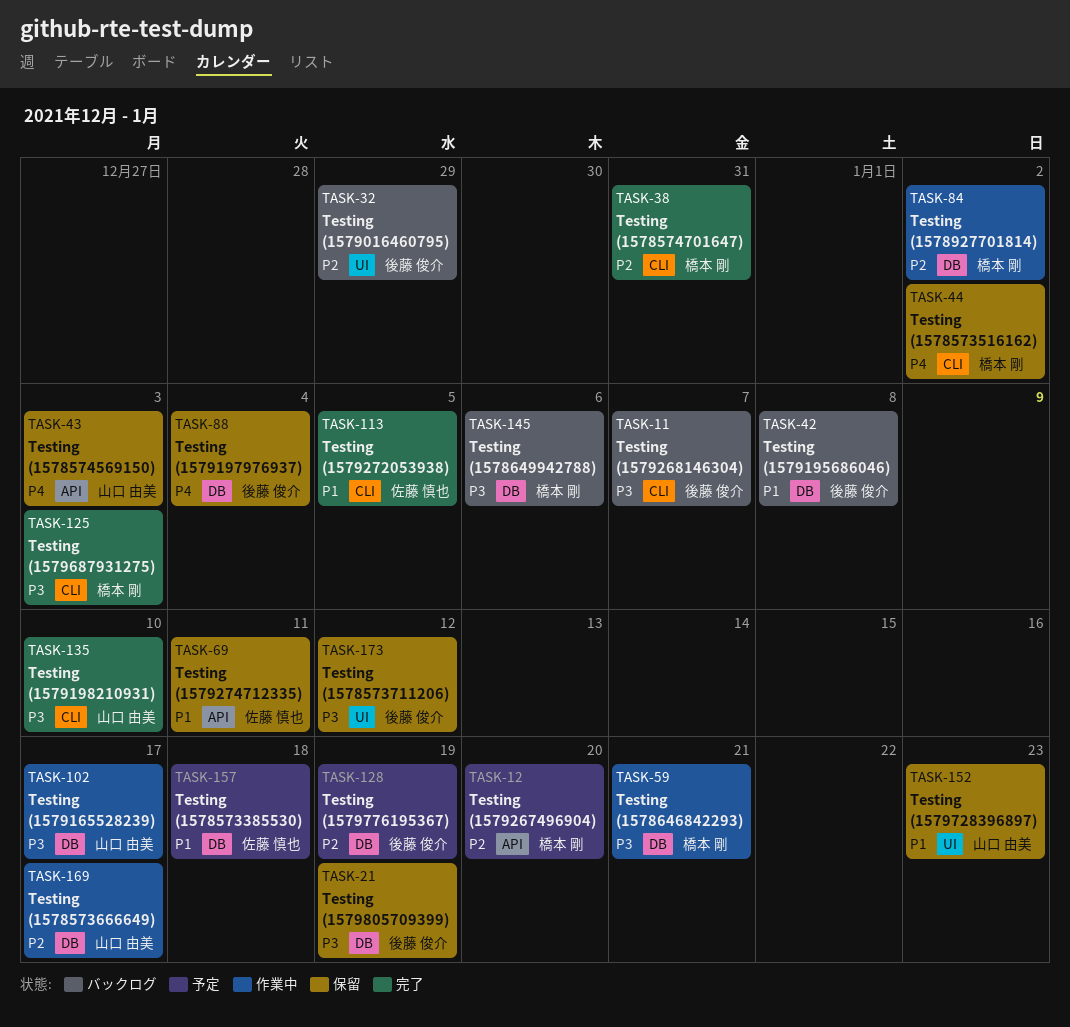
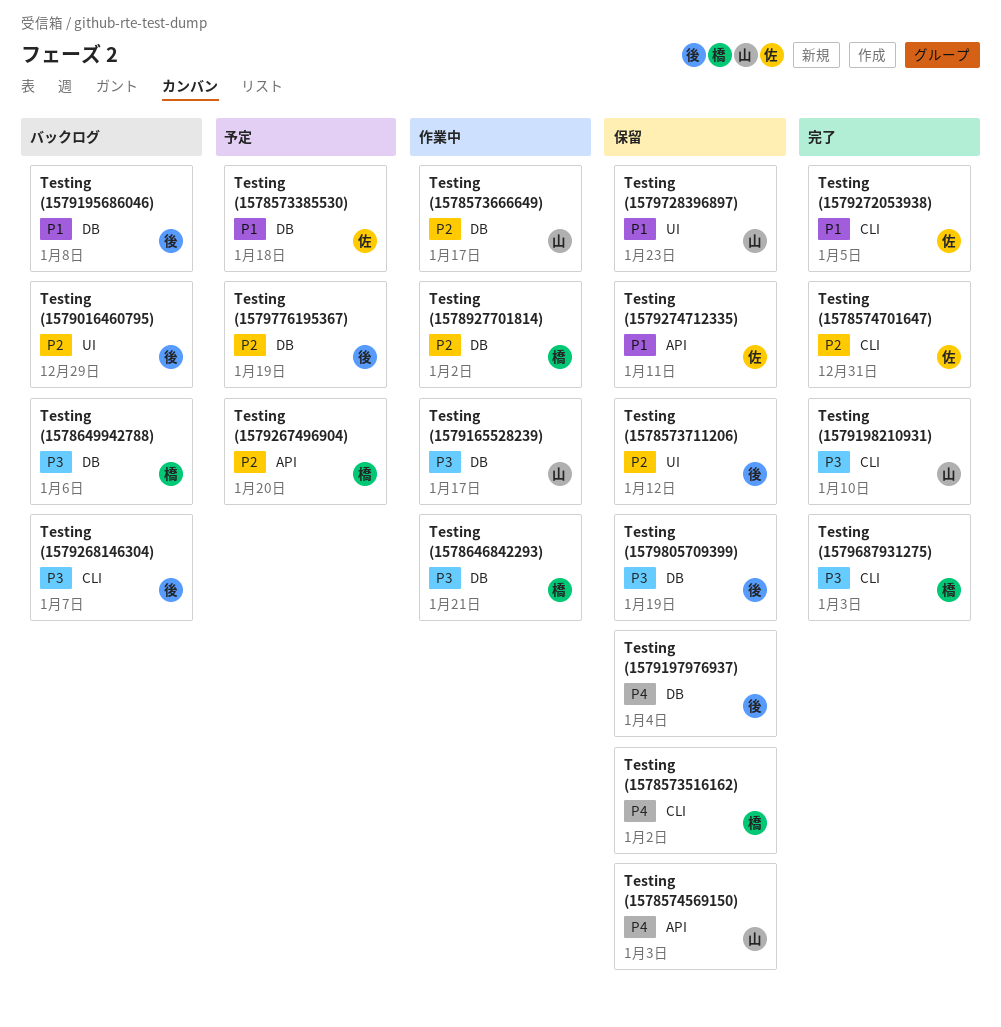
Testing (1578573711206), priority: P3 -> P2
Testing (1578574701647), owner: 橋本 剛 -> 佐藤 慎也

